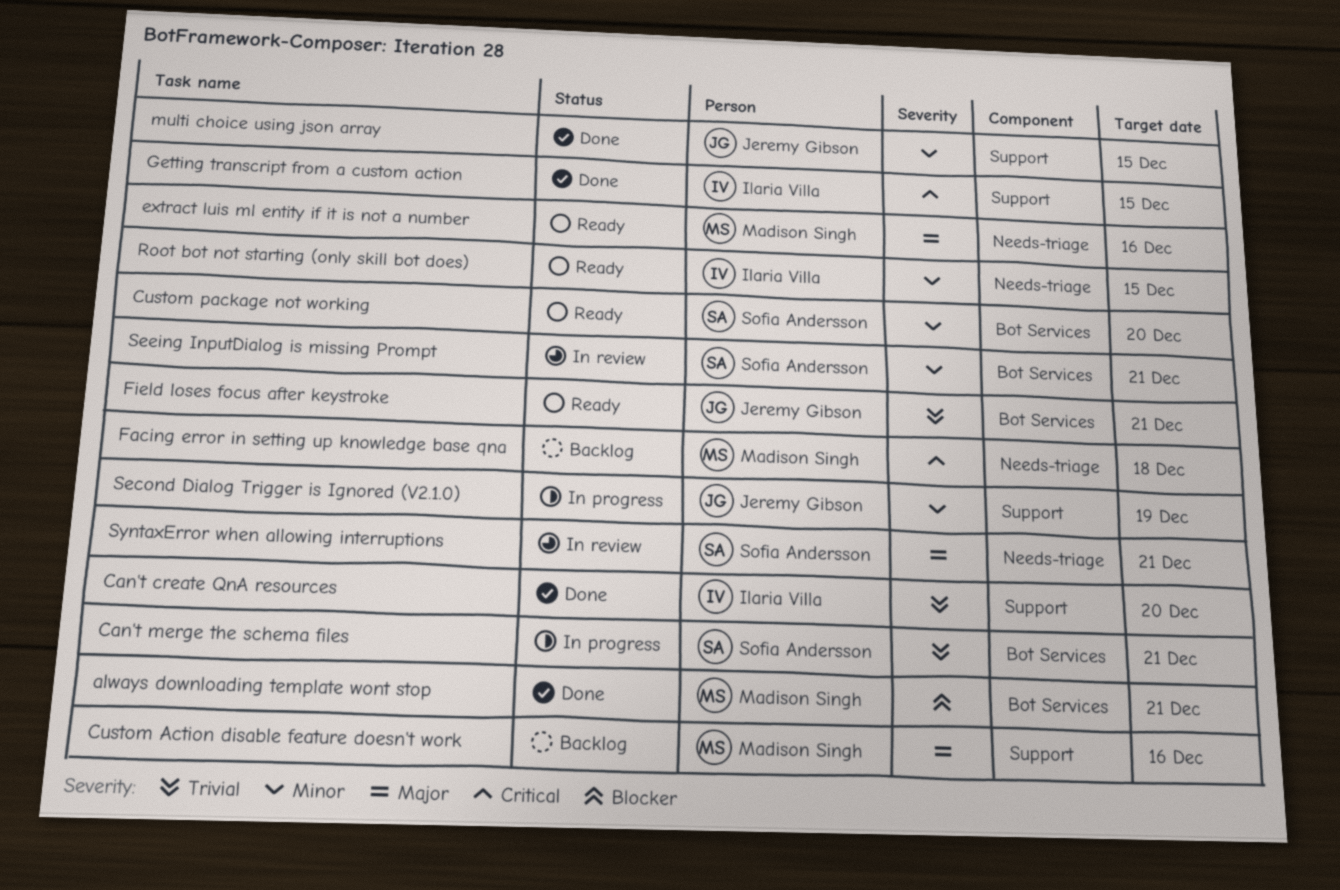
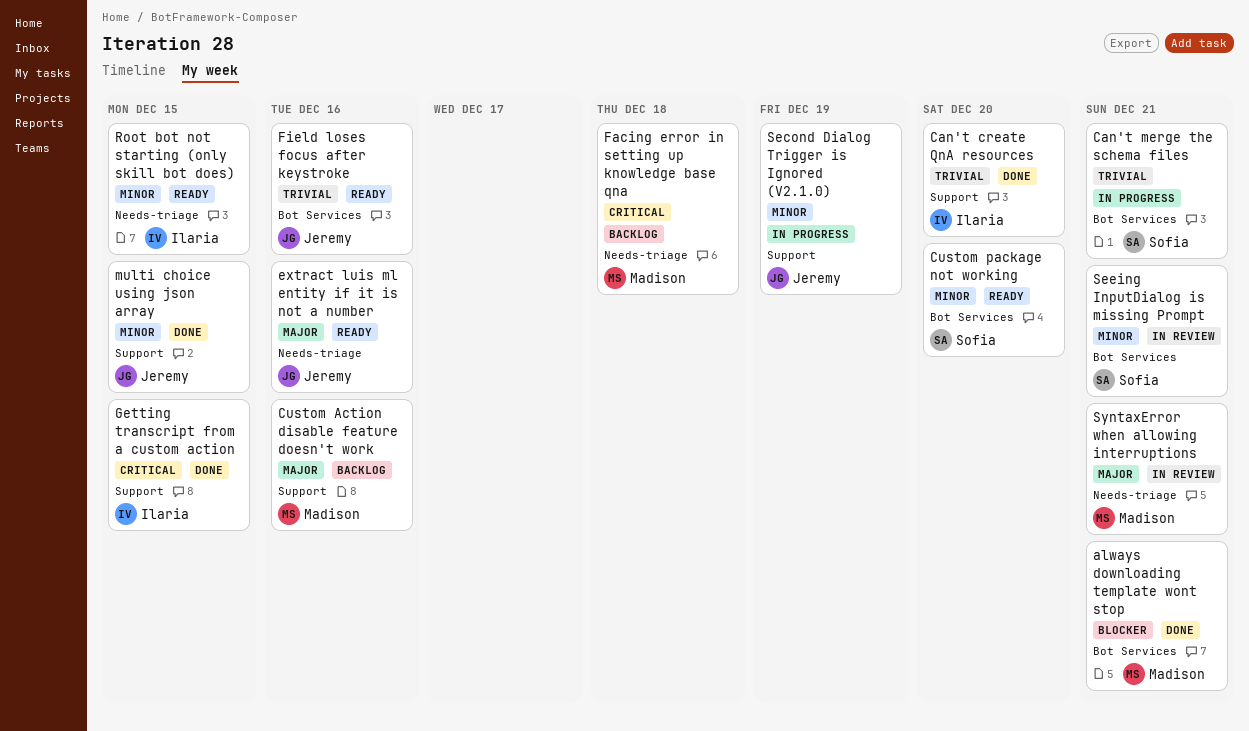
extract luis ml entity if it is not a number, owner: Madison Singh -> Jeremy Gibson
Field loses focus after keystroke, due: Dec 21 -> Dec 16
SyntaxError when allowing interruptions, owner: Sofia Andersson -> Madison Singh

